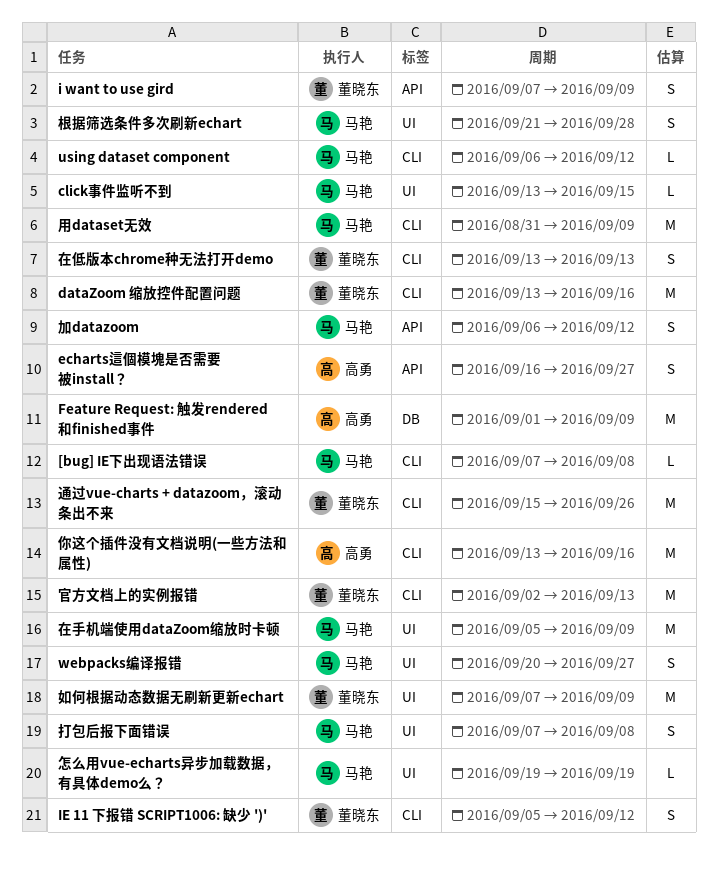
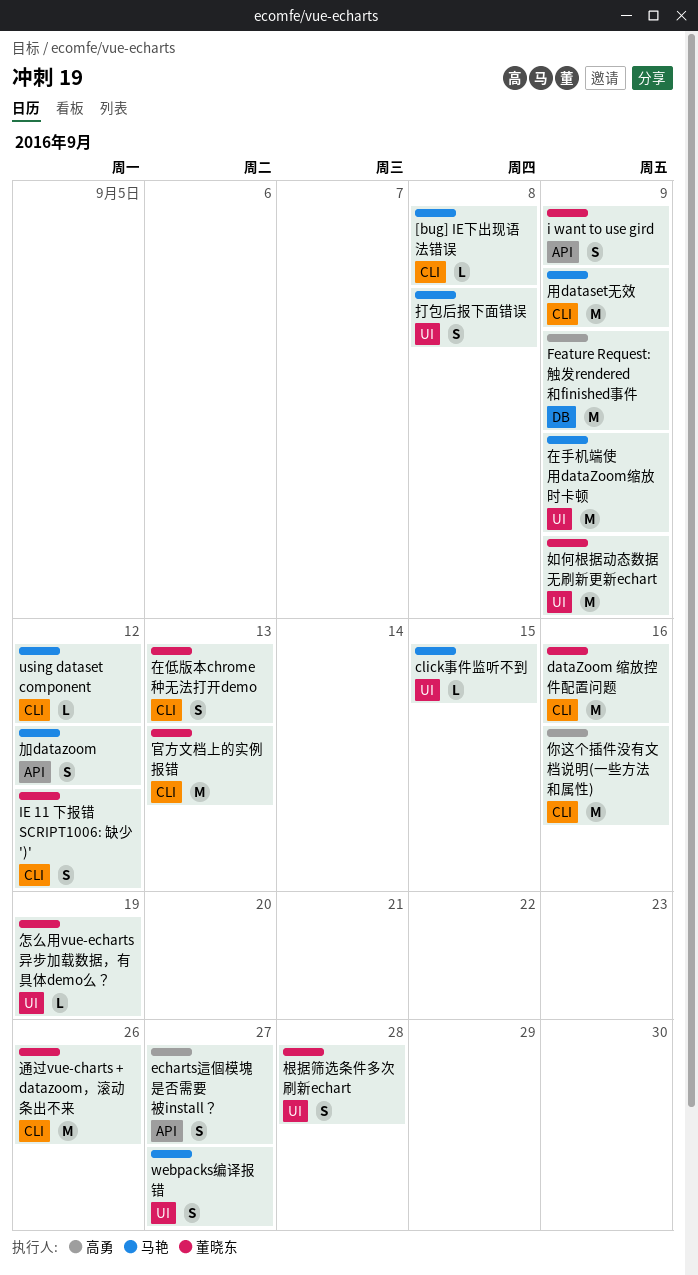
怎么用vue-echarts异步加载数据，有具体demo么？, owner: 马艳 -> 董晓东
根据筛选条件多次刷新echart, owner: 马艳 -> 董晓东

